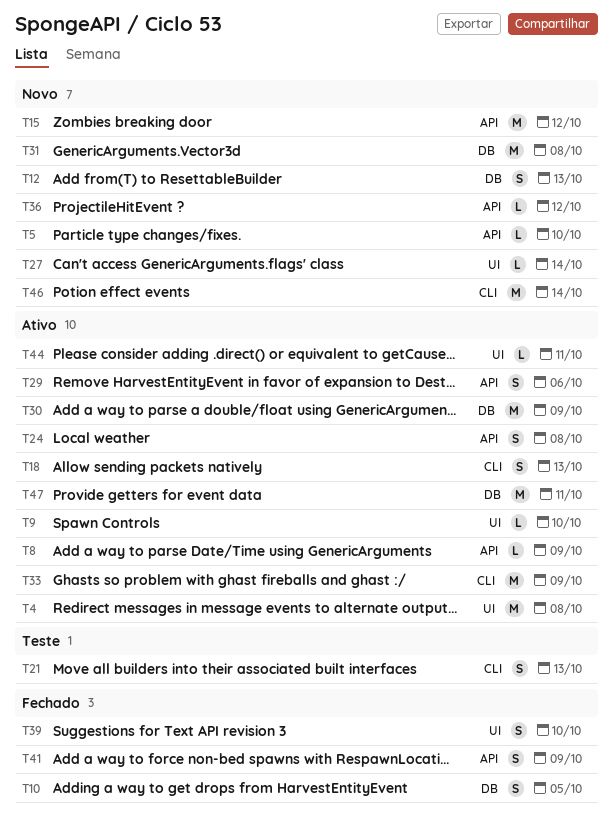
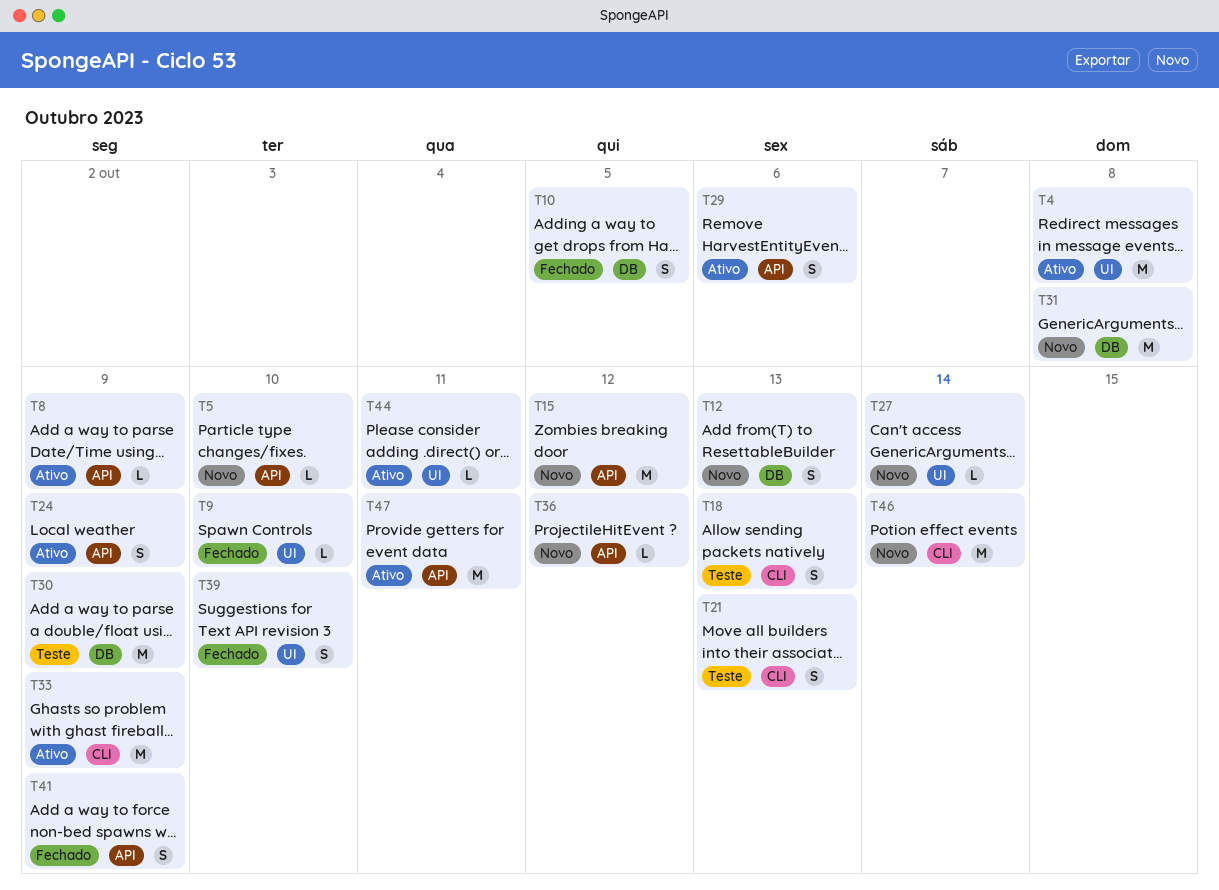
T9, status: Ativo -> Fechado
T18, status: Ativo -> Teste
T24, due: Oct 8 -> Oct 9
T30, status: Ativo -> Teste
T47, label: DB -> API

